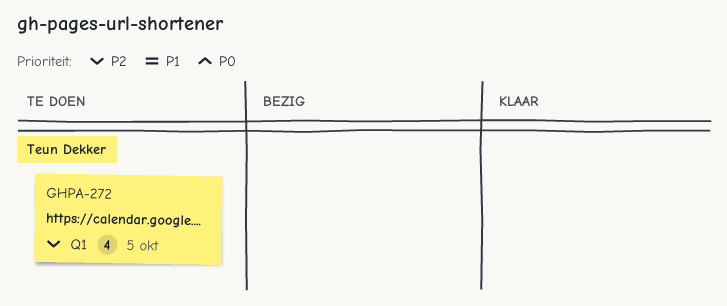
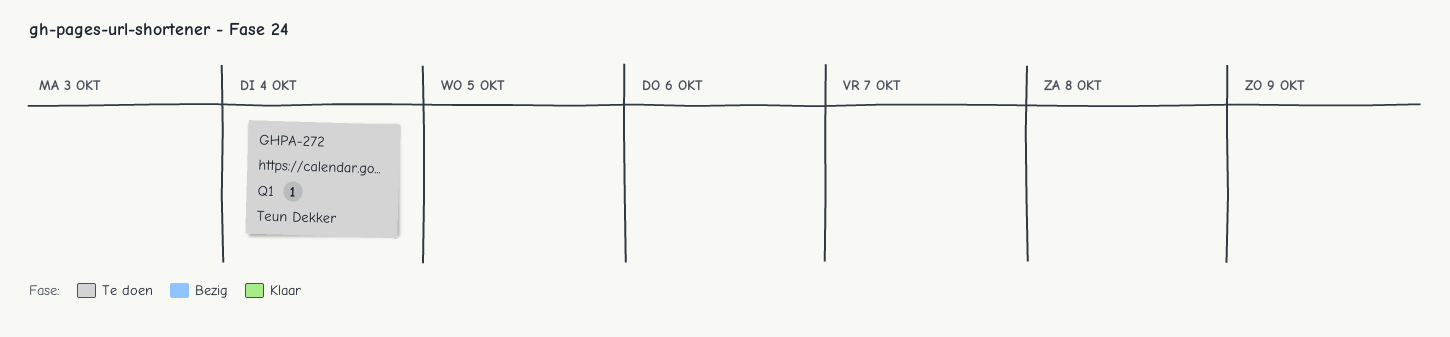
GHPA-272, estimate: 4 -> 1
GHPA-272, due: Oct 5 -> Oct 4

